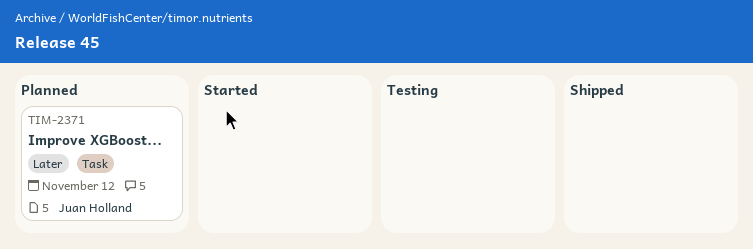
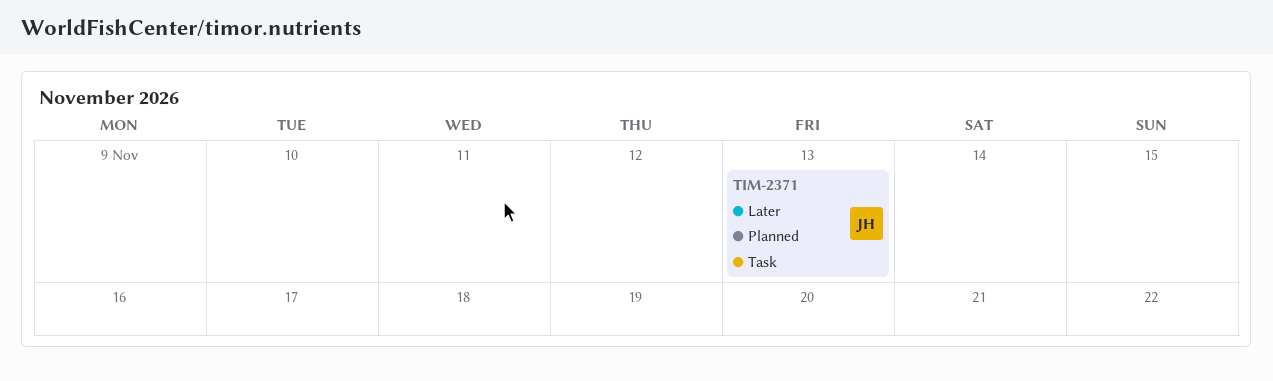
TIM-2371, due: Nov 12 -> Nov 13

